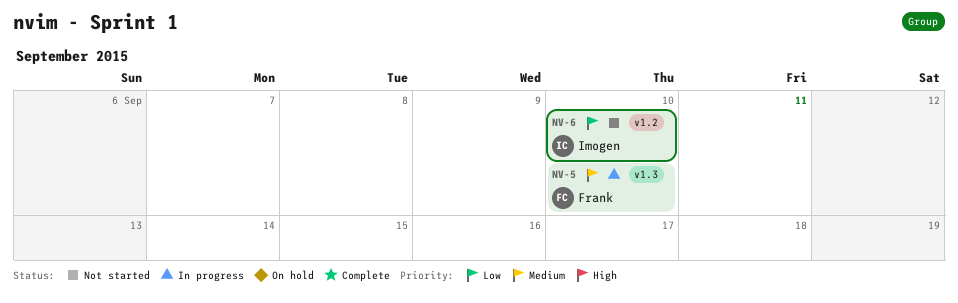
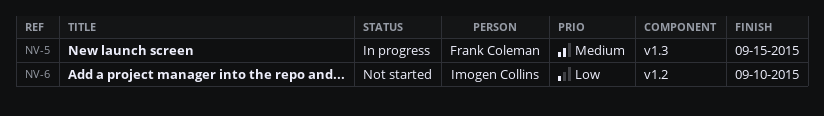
NV-5, due: Sep 10 -> Sep 15

